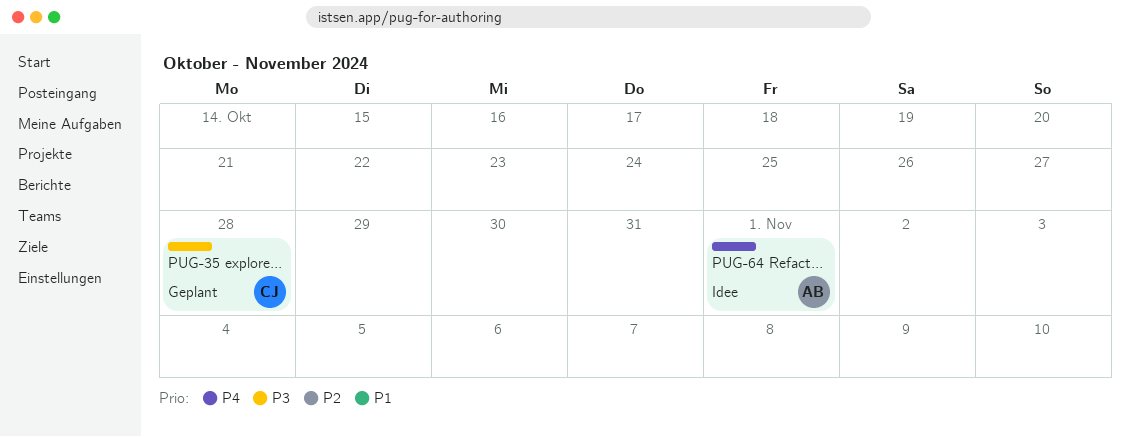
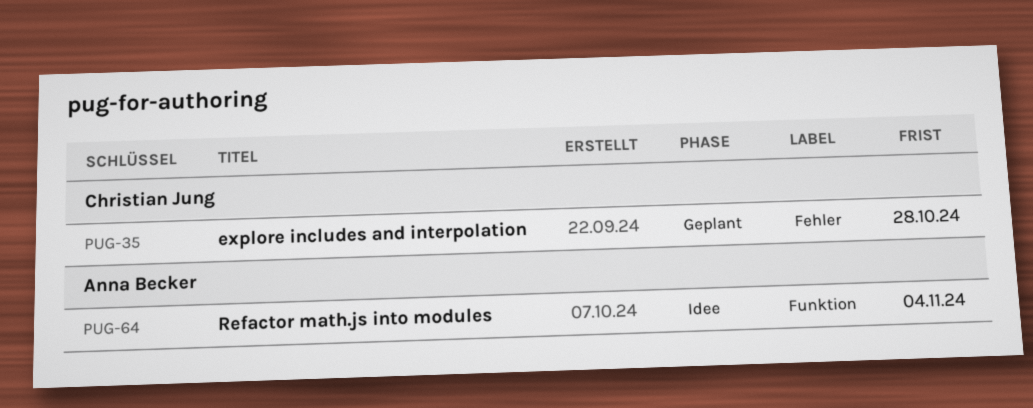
PUG-64, due: Nov 1 -> Nov 4

